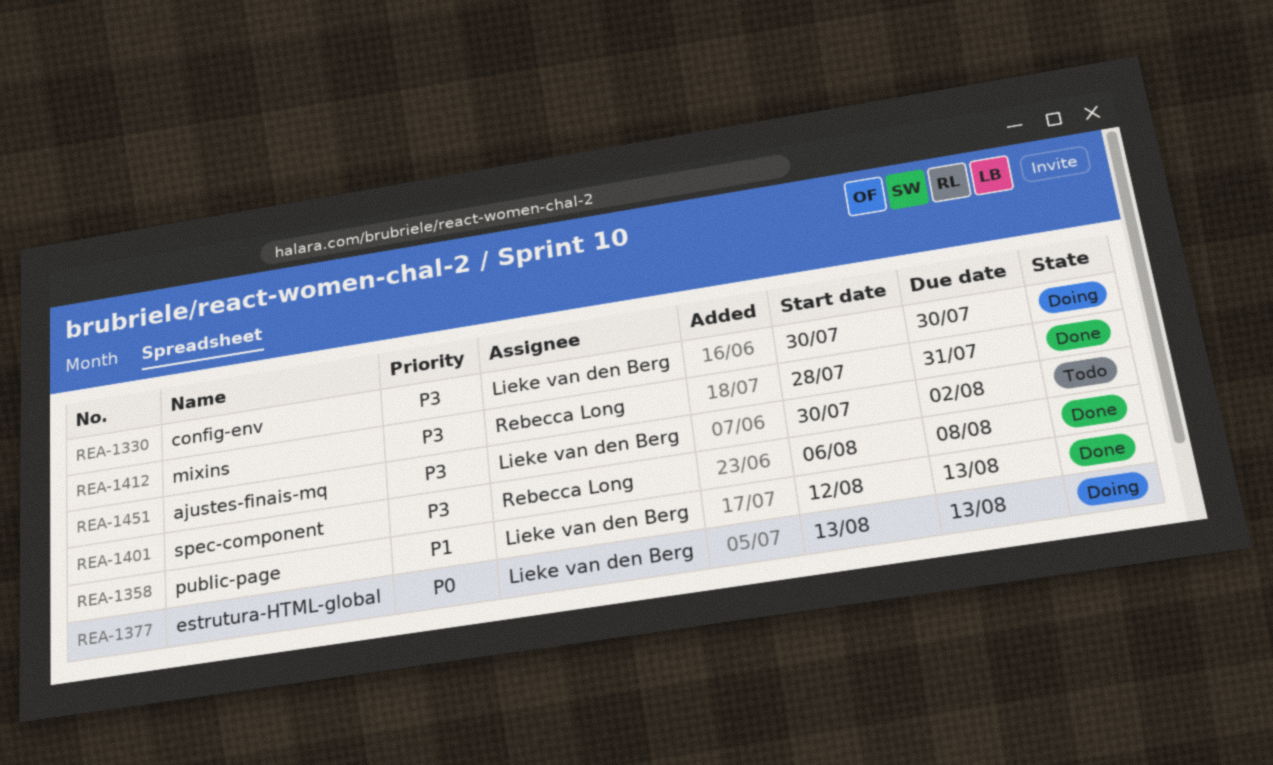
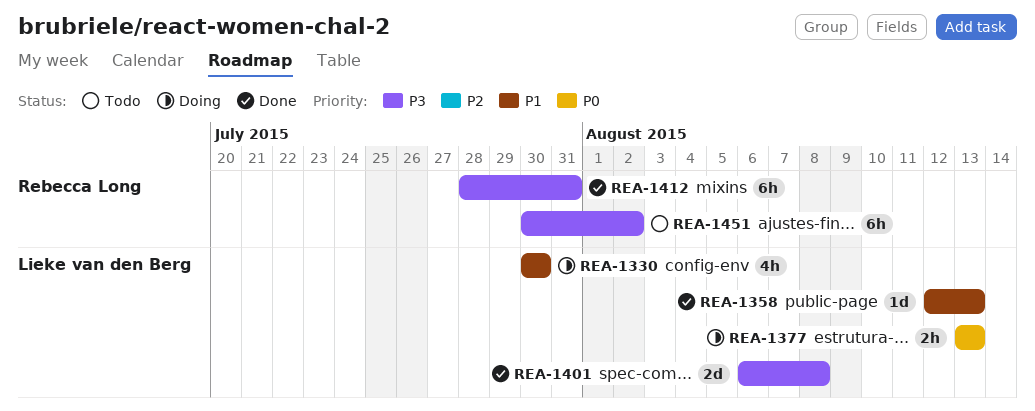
REA-1330, priority: P3 -> P1
REA-1401, owner: Rebecca Long -> Lieke van den Berg
REA-1451, owner: Lieke van den Berg -> Rebecca Long

